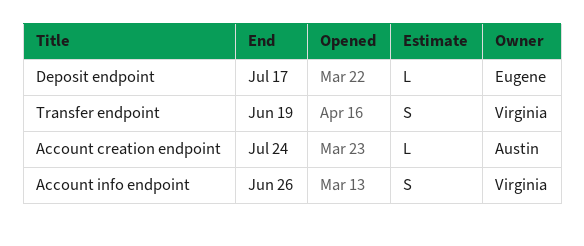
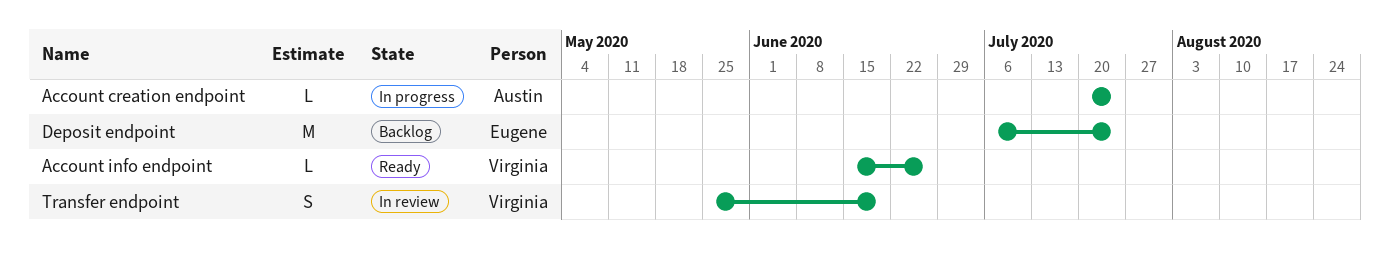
Account info endpoint, estimate: S -> L
Deposit endpoint, estimate: L -> M
Deposit endpoint, due: Jul 17 -> Jul 24

